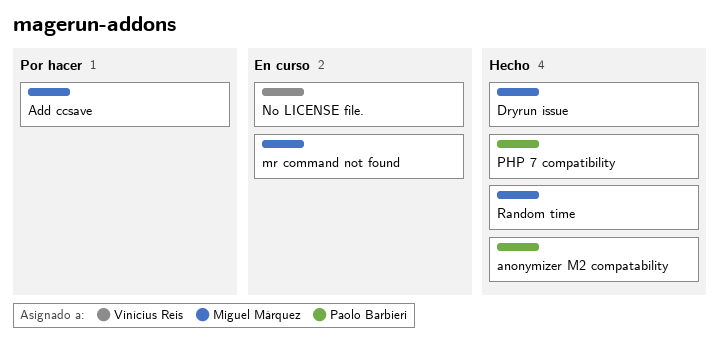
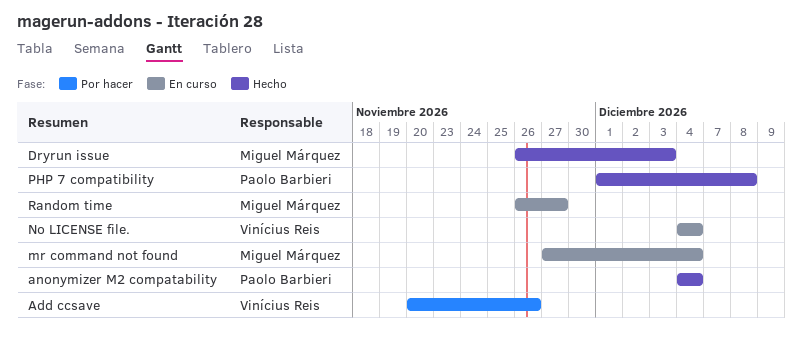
Add ccsave, owner: Miguel Márquez -> Vinícius Reis
Random time, status: Hecho -> En curso

